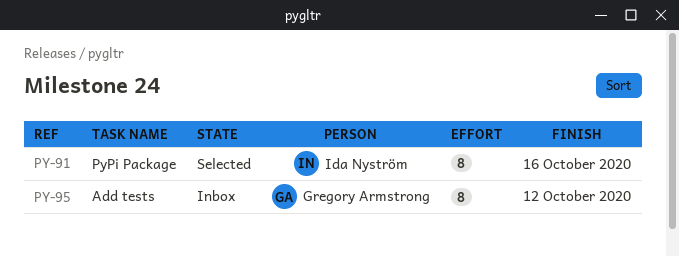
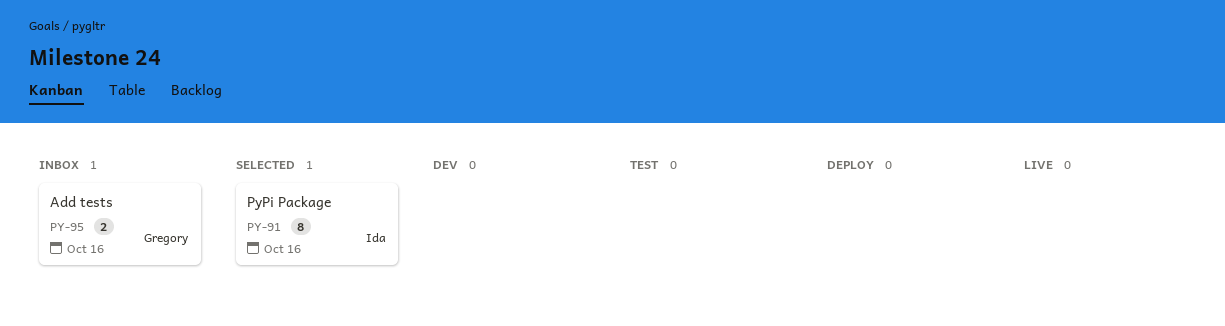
PY-95, estimate: 8 -> 2
PY-95, due: Oct 12 -> Oct 16

